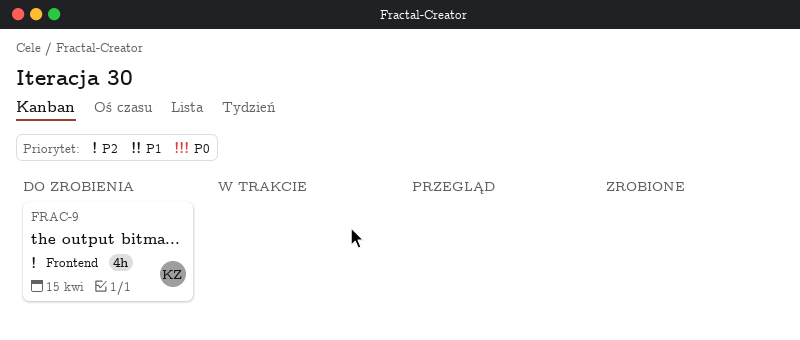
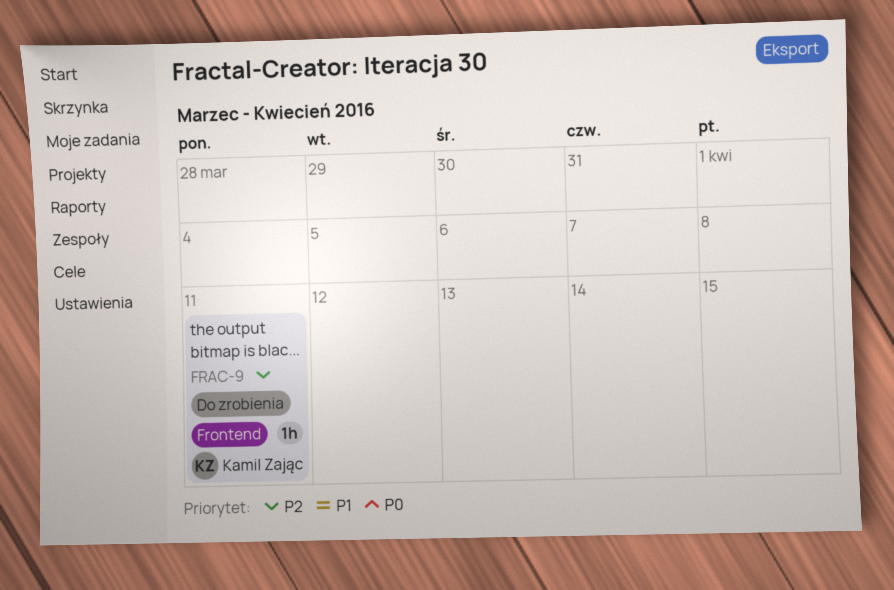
FRAC-9, estimate: 4h -> 1h
FRAC-9, due: Apr 15 -> Apr 11

